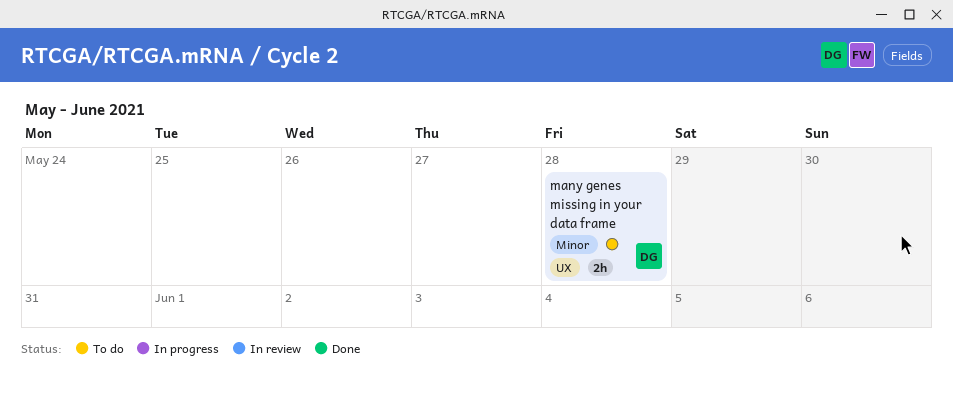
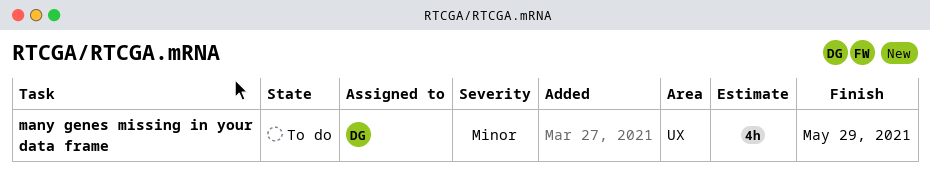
many genes missing in your data frame, estimate: 2h -> 4h
many genes missing in your data frame, due: May 28 -> May 29

